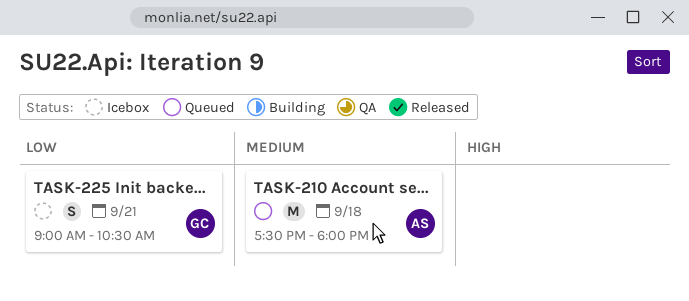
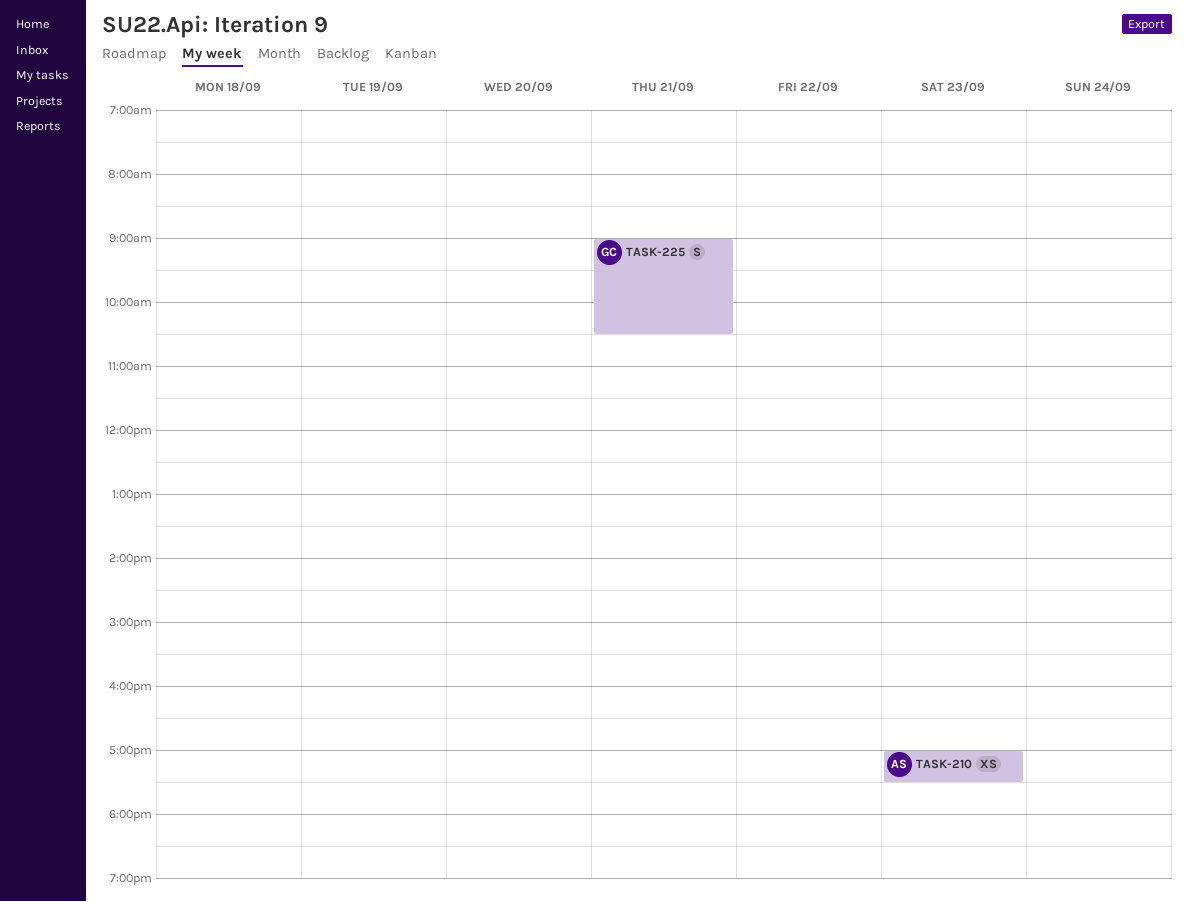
TASK-210, estimate: M -> XS
TASK-210, day: Sep 18 -> Sep 23
TASK-210, begins: 17:30 -> 17:00
TASK-210, ends: 18:00 -> 17:30

